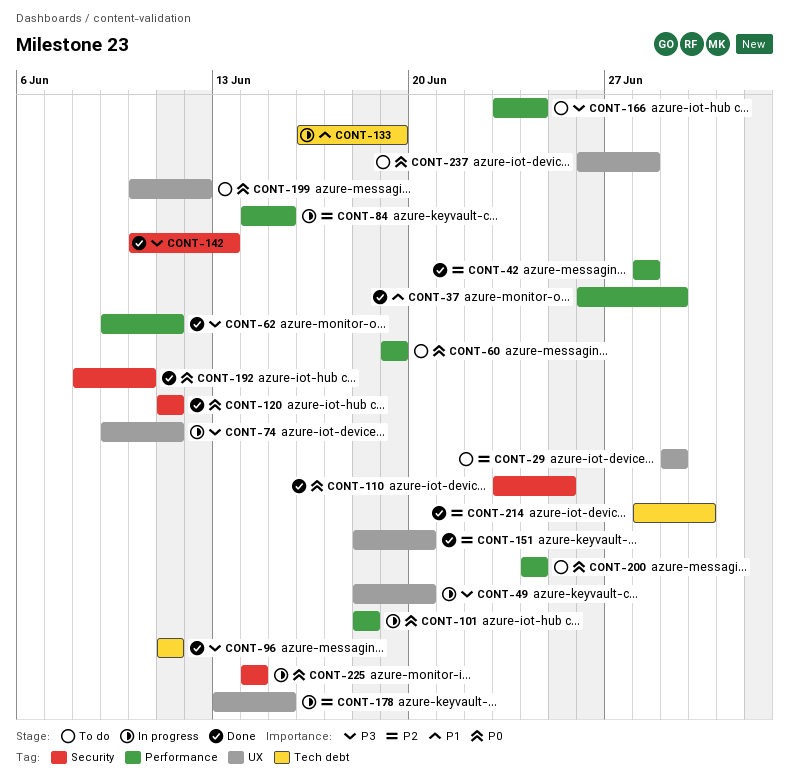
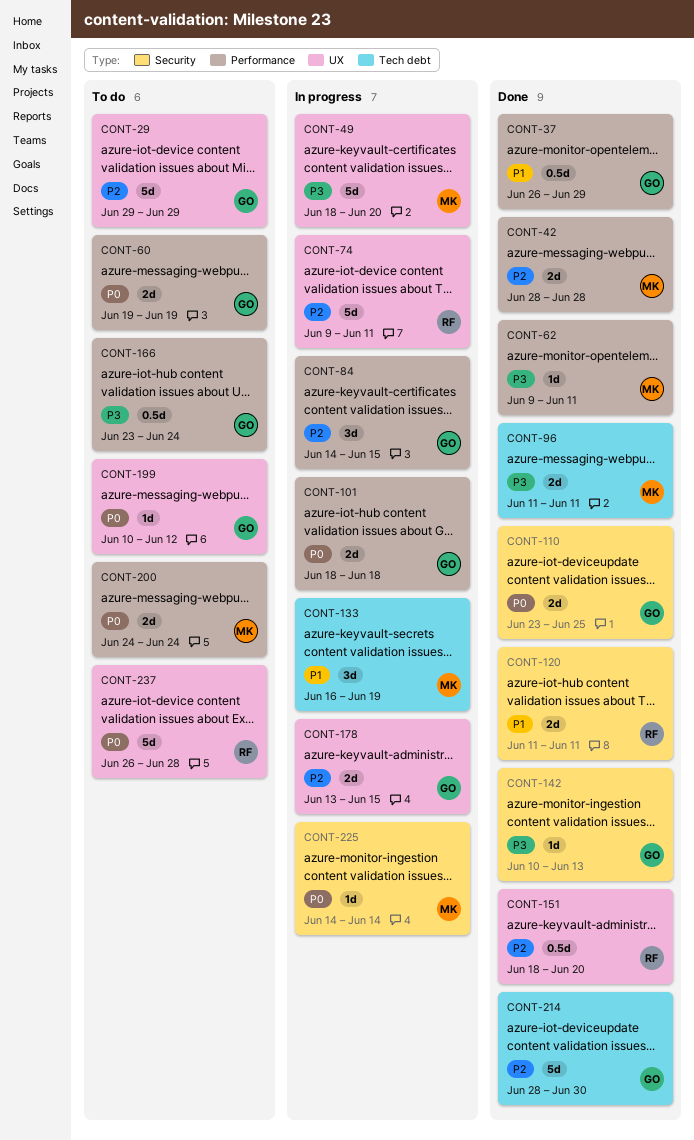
CONT-74, priority: P3 -> P2
CONT-120, priority: P0 -> P1
CONT-192: present -> none

